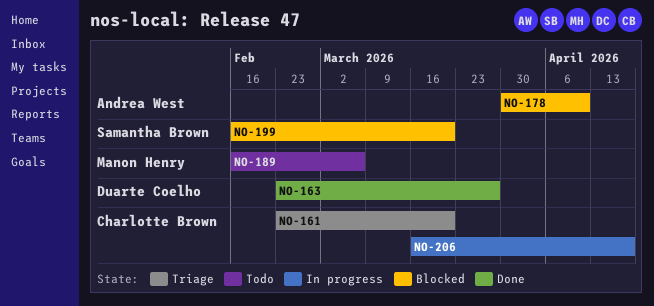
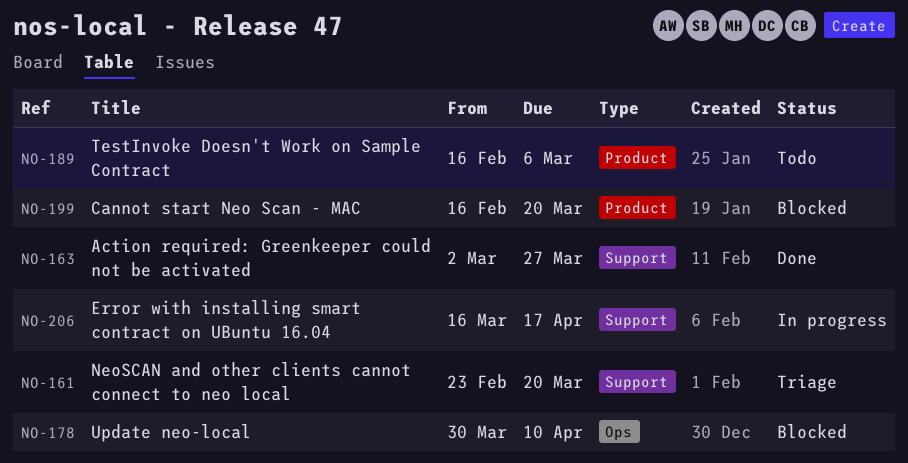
NO-163, start: Feb 23 -> Mar 2

